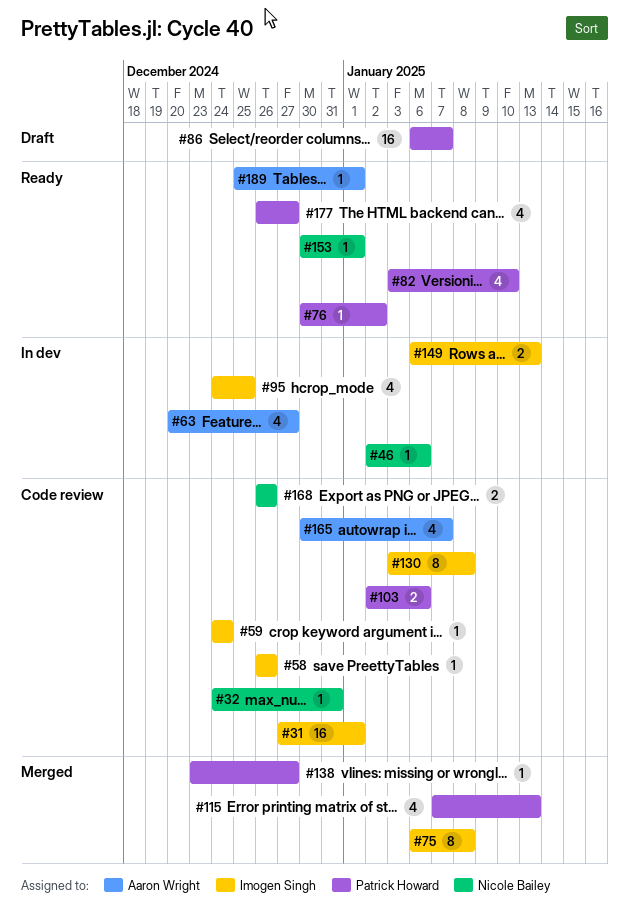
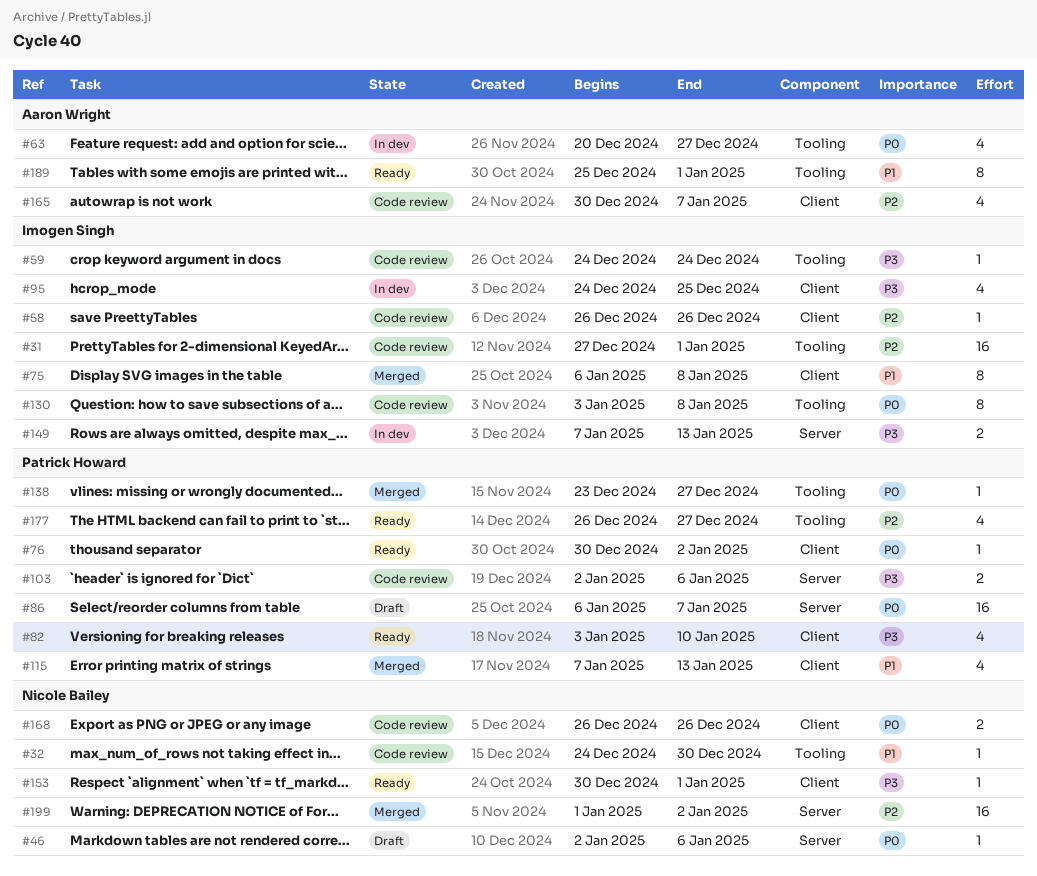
#32, due: Dec 31 -> Dec 30
#46, status: In dev -> Draft
#149, start: Jan 6 -> Jan 7
#189, estimate: 1 -> 8
#199: none -> present

